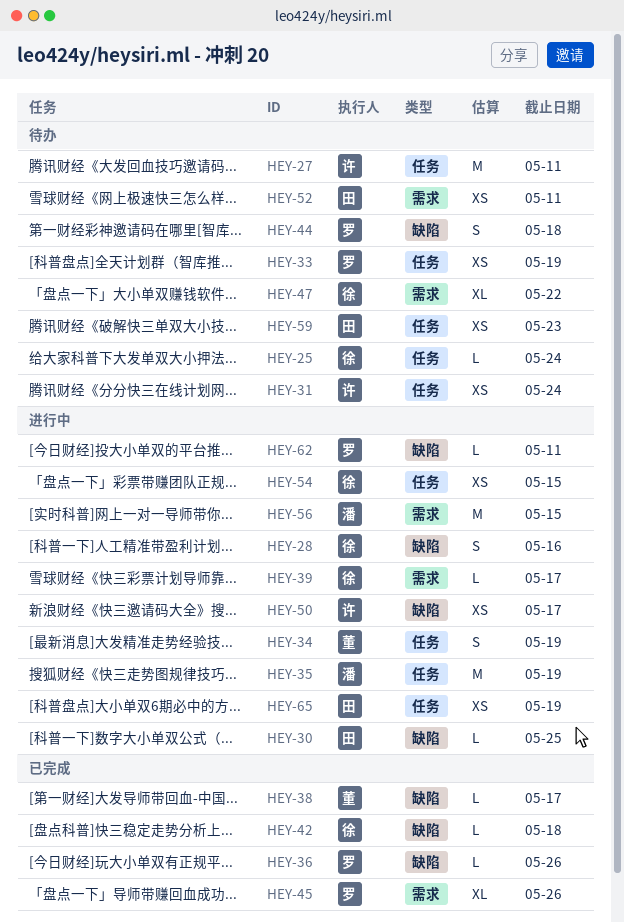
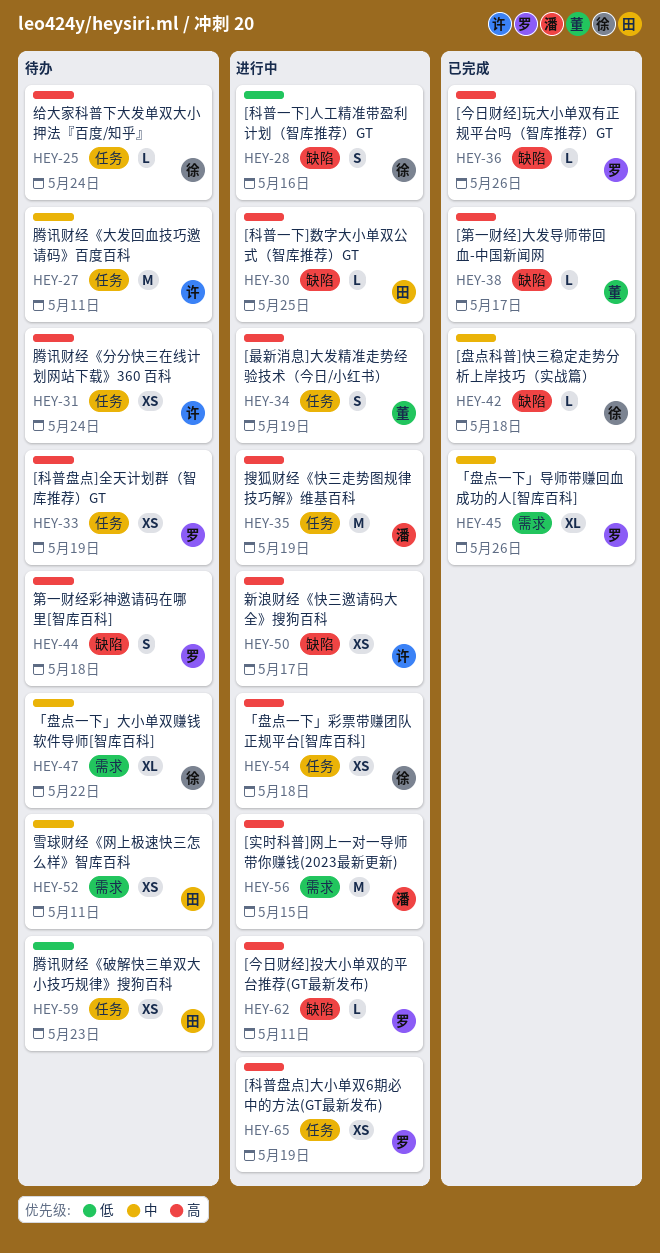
HEY-39: present -> none
HEY-54, due: May 15 -> May 18
HEY-65, owner: 田 -> 罗

